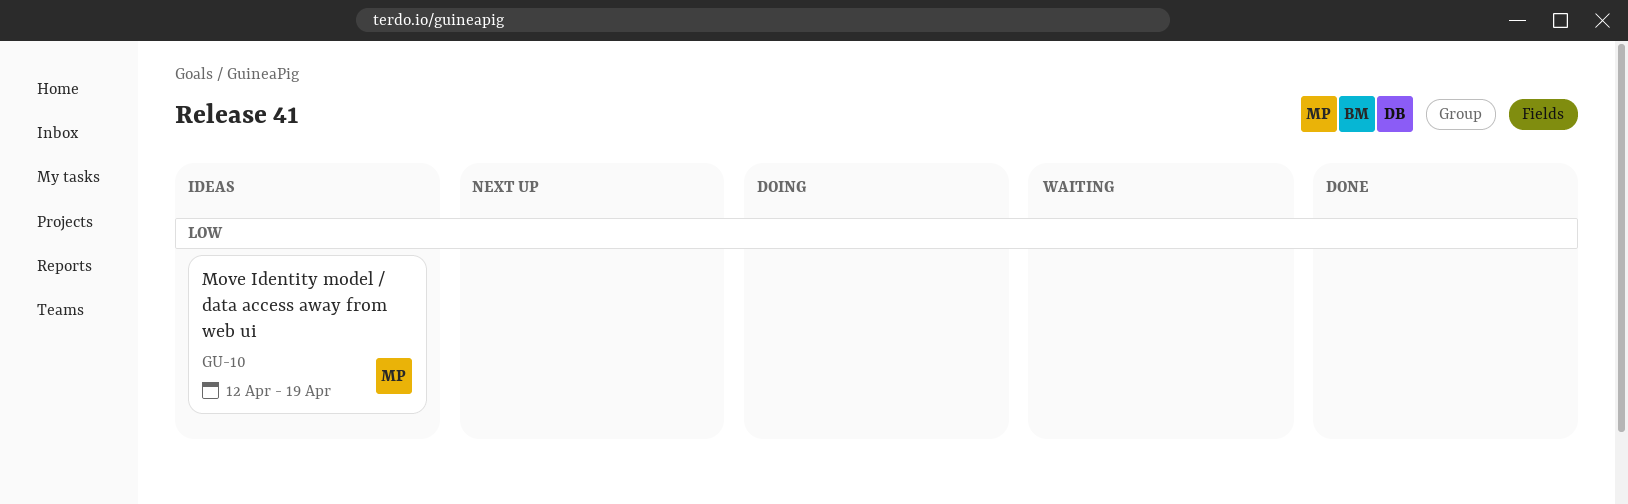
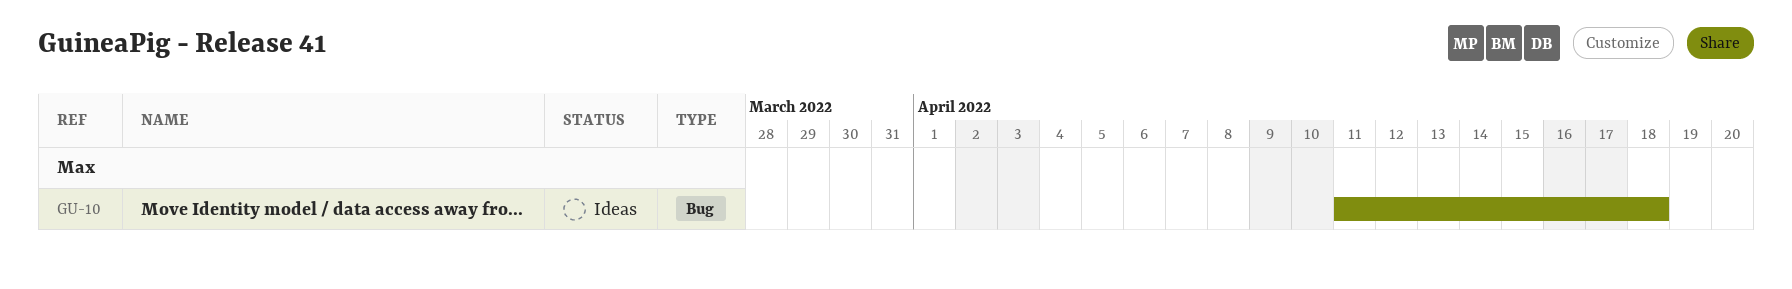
GU-10, start: Apr 12 -> Apr 11
GU-10, due: Apr 19 -> Apr 18

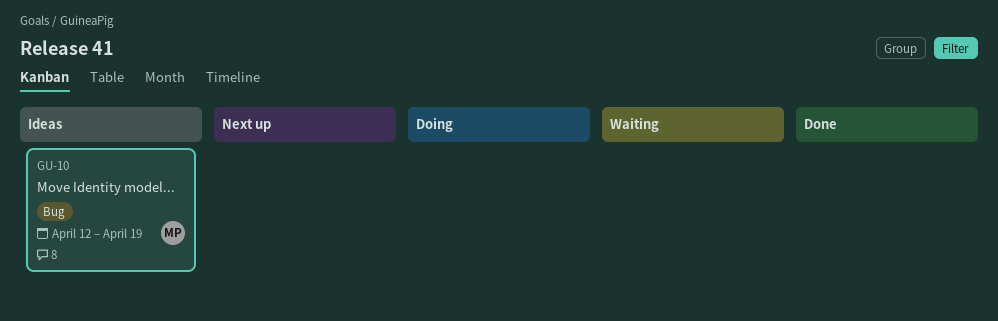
GU-10, start: Apr 11 -> Apr 12
GU-10, due: Apr 18 -> Apr 19

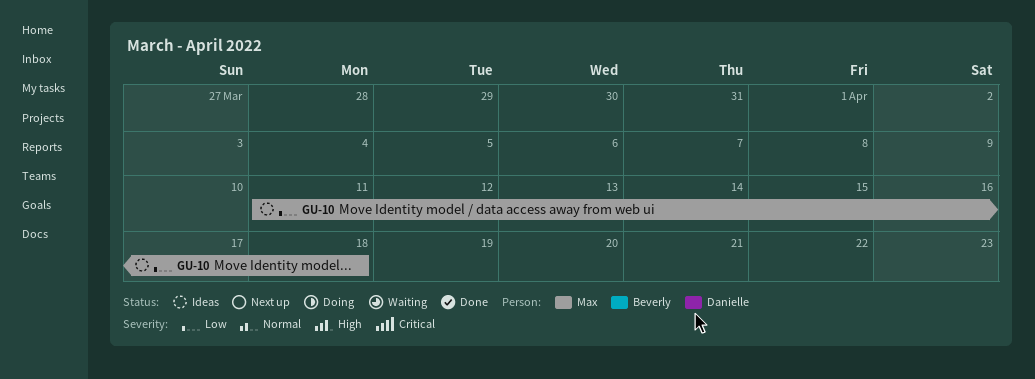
GU-10, start: Apr 12 -> Apr 11
GU-10, due: Apr 19 -> Apr 18

